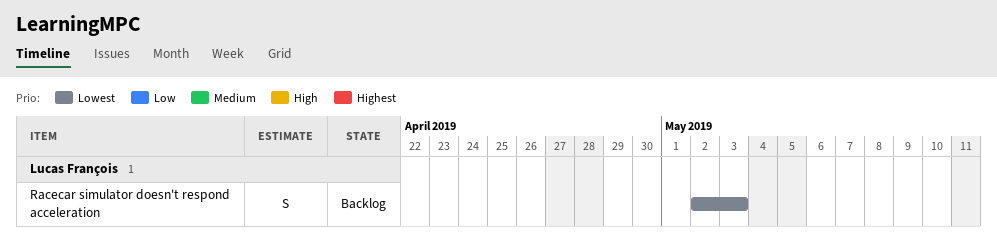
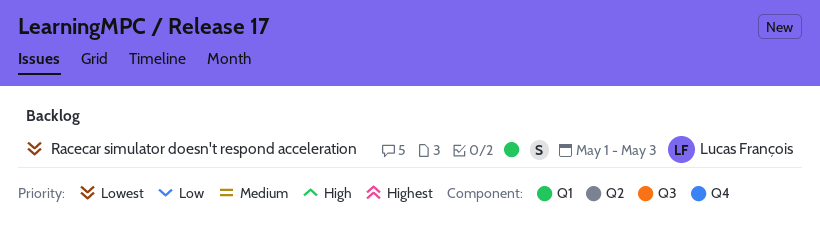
Racecar simulator doesn't respond acceleration, start: May 2 -> May 1

